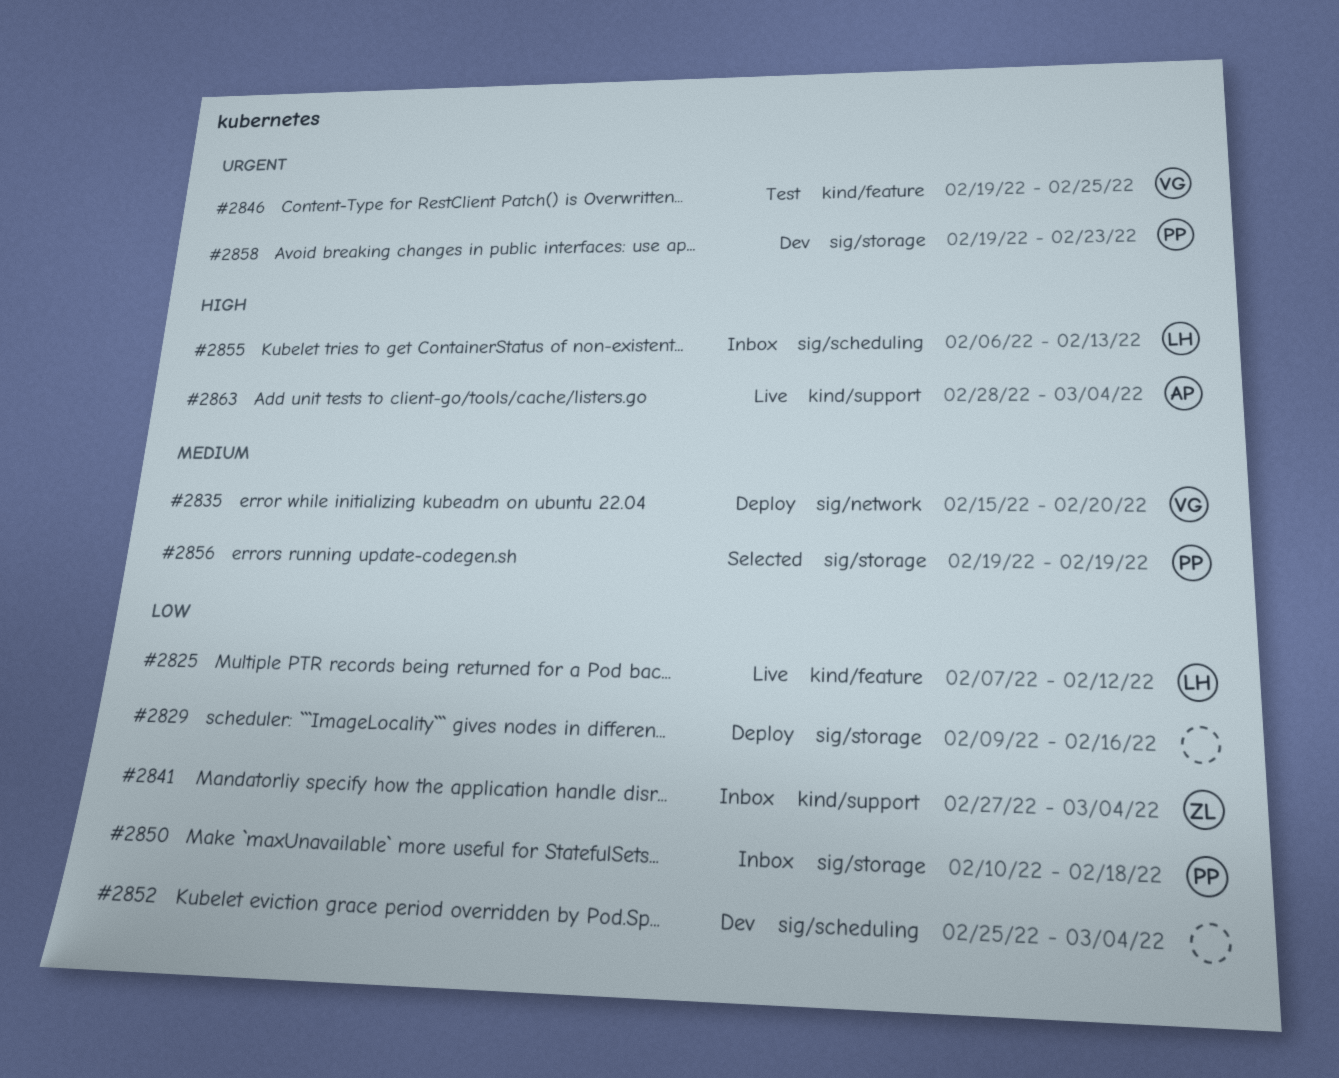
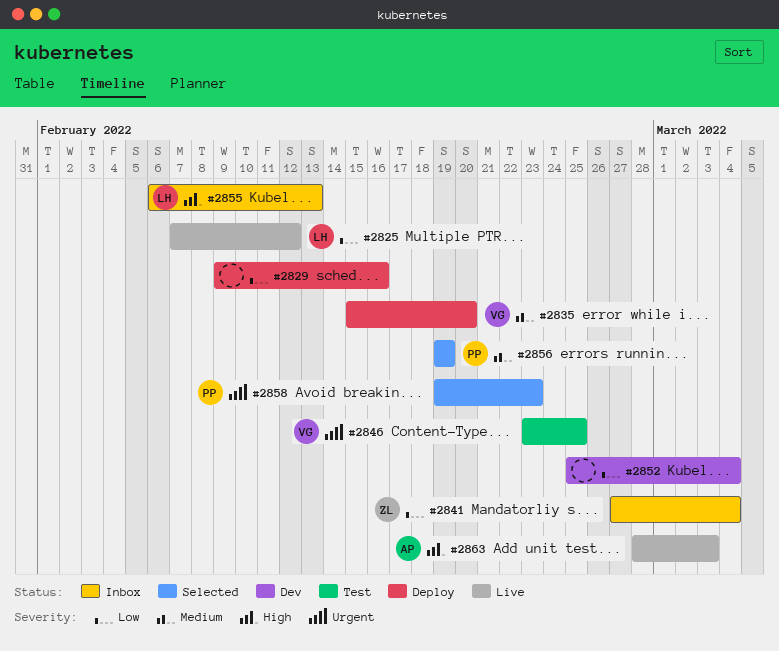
#2846, start: Feb 19 -> Feb 23
#2850: present -> none
#2858, status: Dev -> Selected
#2863, due: Mar 4 -> Mar 3

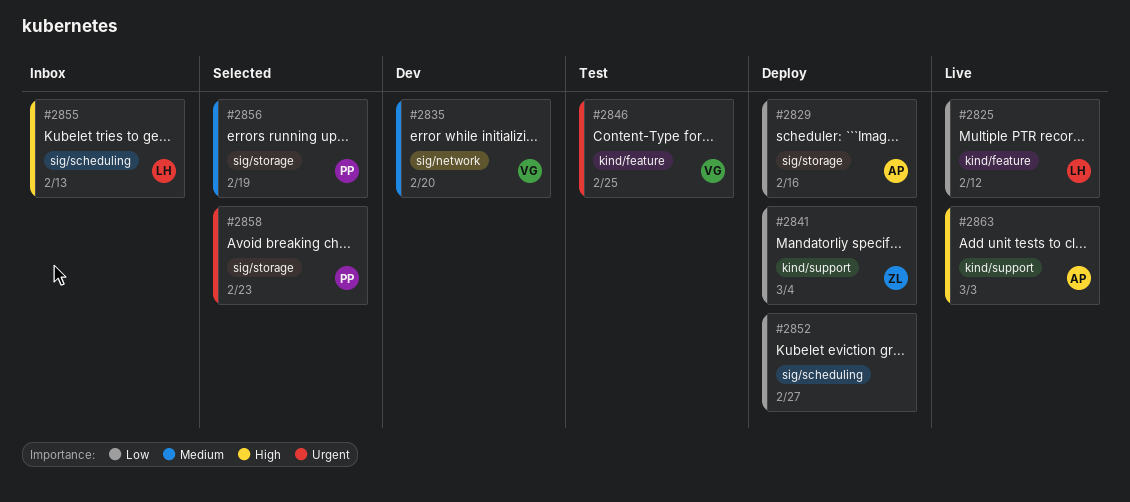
#2829, owner: none -> AP
#2835, status: Deploy -> Dev
#2841, status: Inbox -> Deploy
#2852, status: Dev -> Deploy
#2852, due: Mar 4 -> Feb 27

